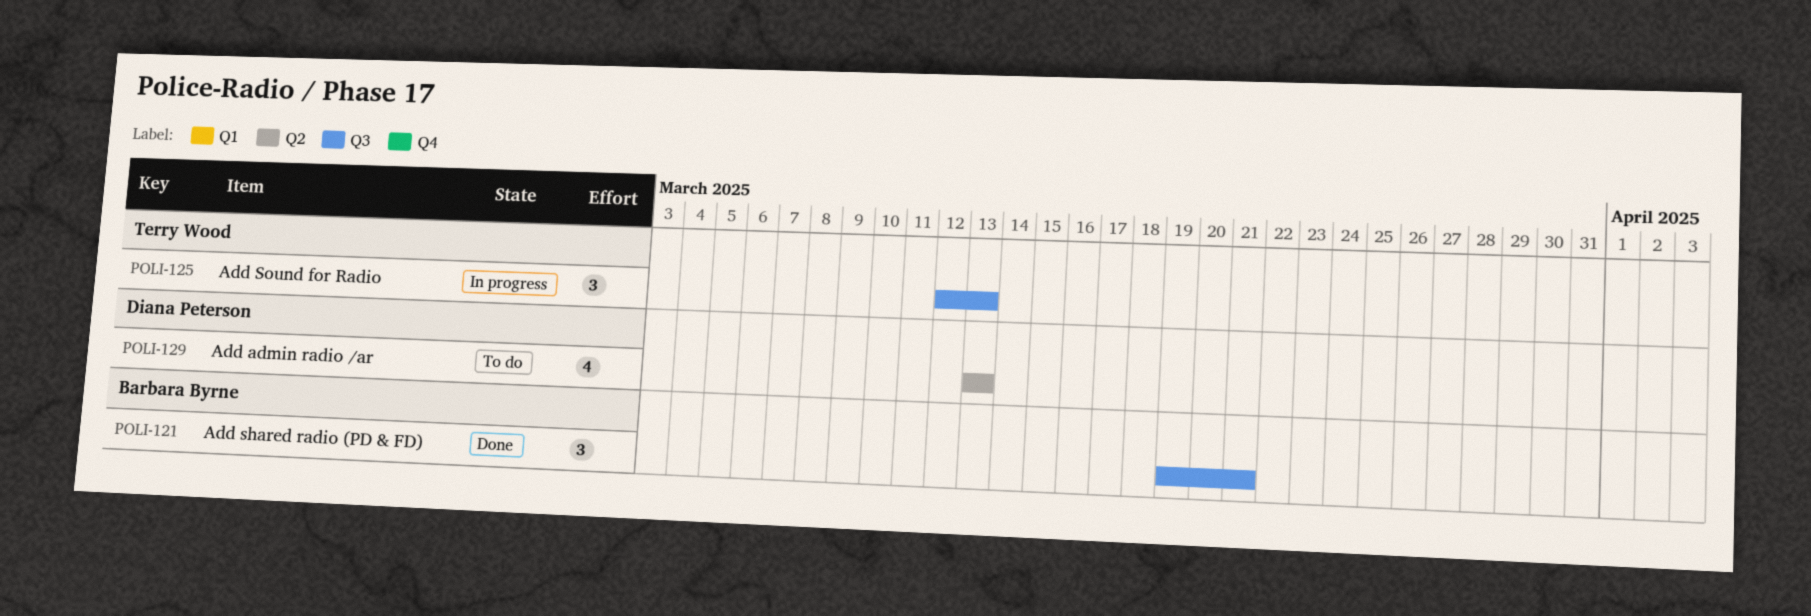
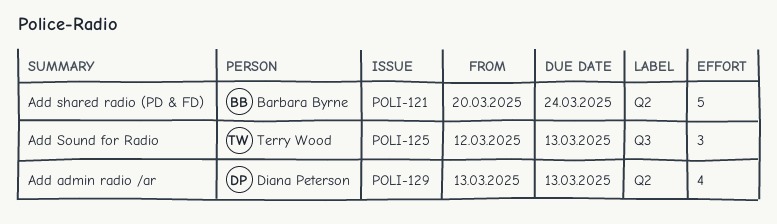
POLI-121, label: Q3 -> Q2
POLI-121, estimate: 3 -> 5
POLI-121, start: Mar 19 -> Mar 20
POLI-121, due: Mar 21 -> Mar 24

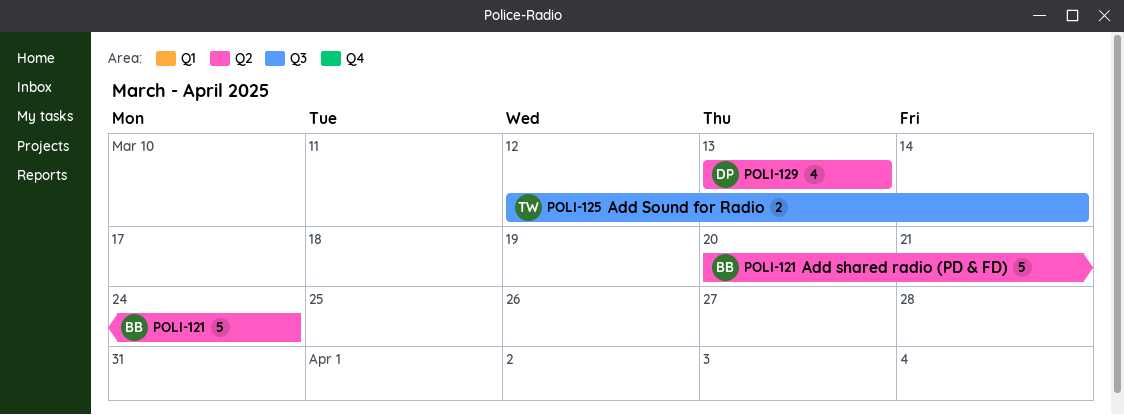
POLI-125, estimate: 3 -> 2
POLI-125, due: Mar 13 -> Mar 14

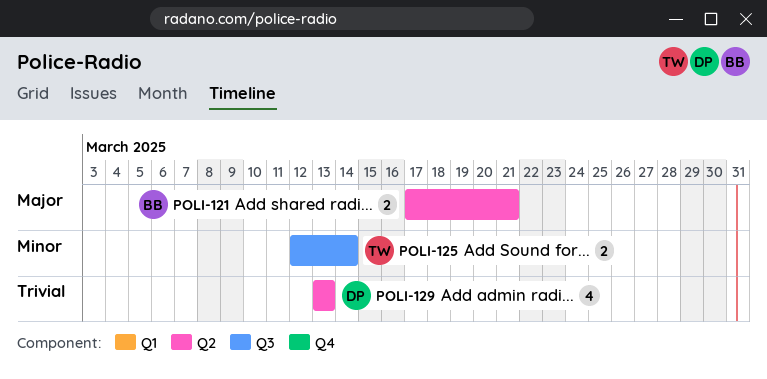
POLI-121, estimate: 5 -> 2
POLI-121, start: Mar 20 -> Mar 17
POLI-121, due: Mar 24 -> Mar 21

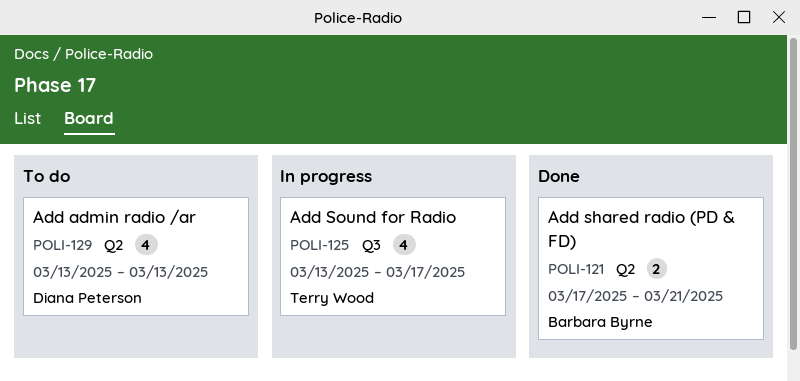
POLI-125, estimate: 2 -> 4
POLI-125, start: Mar 12 -> Mar 13
POLI-125, due: Mar 14 -> Mar 17

